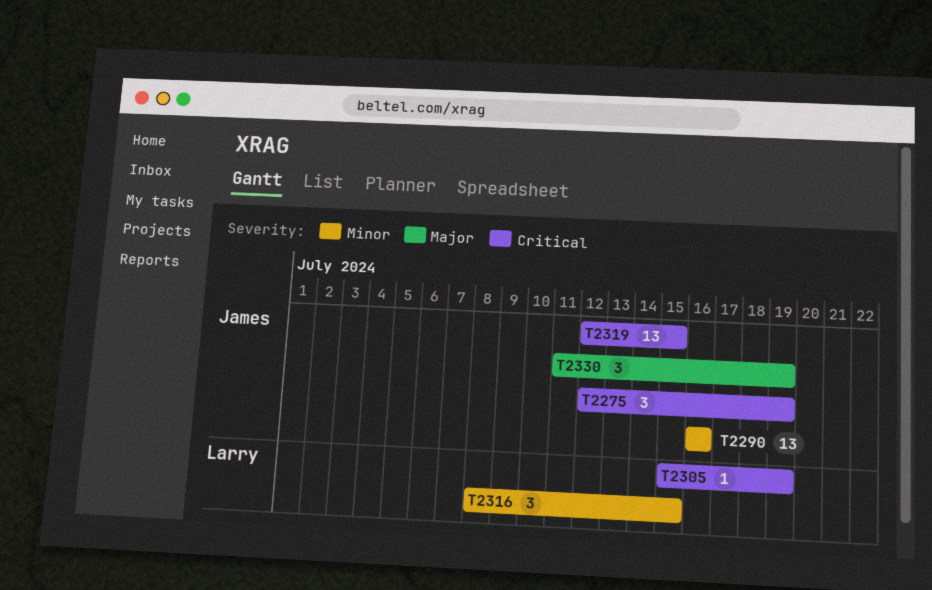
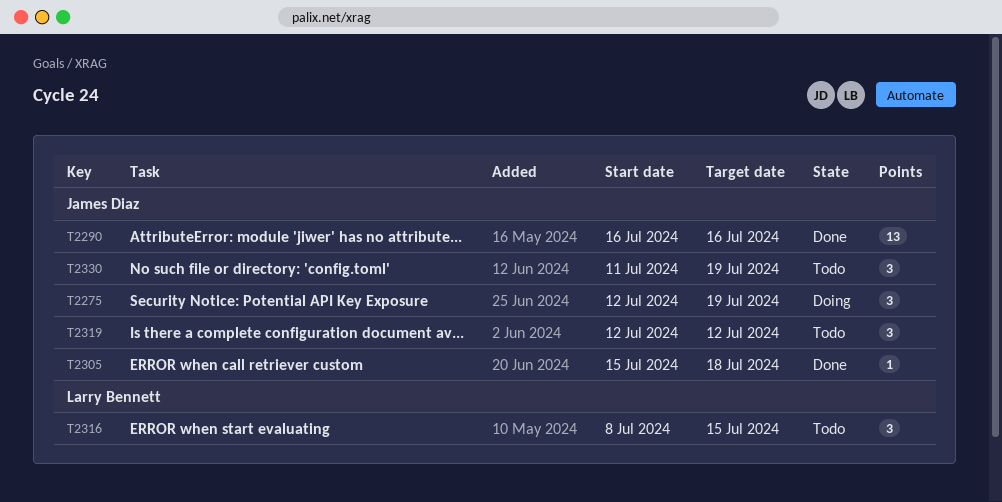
T2305, owner: Larry Bennett -> James Diaz
T2305, due: Jul 19 -> Jul 18
T2319, estimate: 13 -> 3
T2319, due: Jul 15 -> Jul 12

